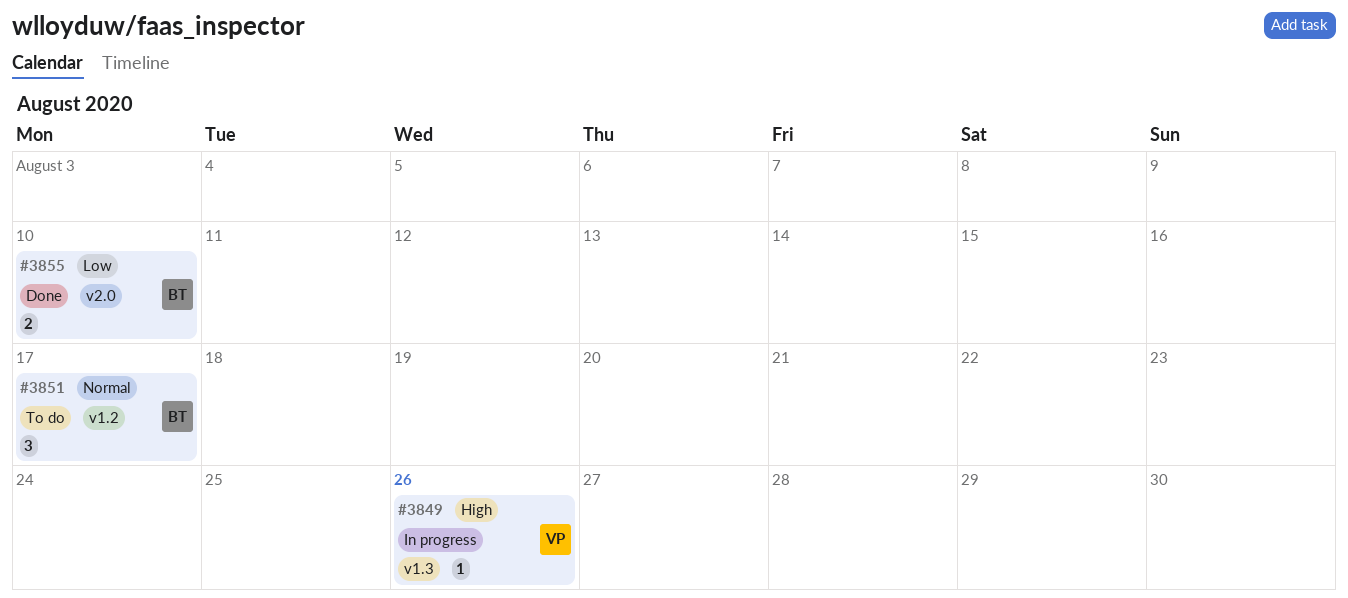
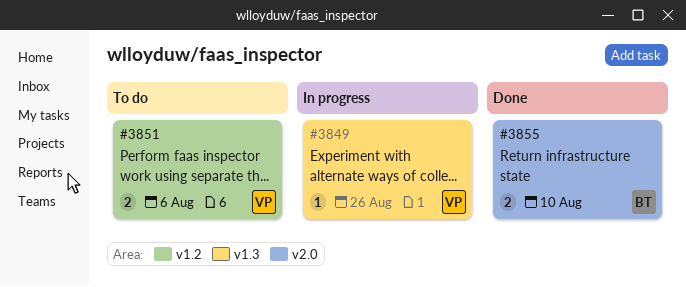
#3851, owner: BT -> VP
#3851, estimate: 3 -> 2
#3851, due: Aug 17 -> Aug 6

